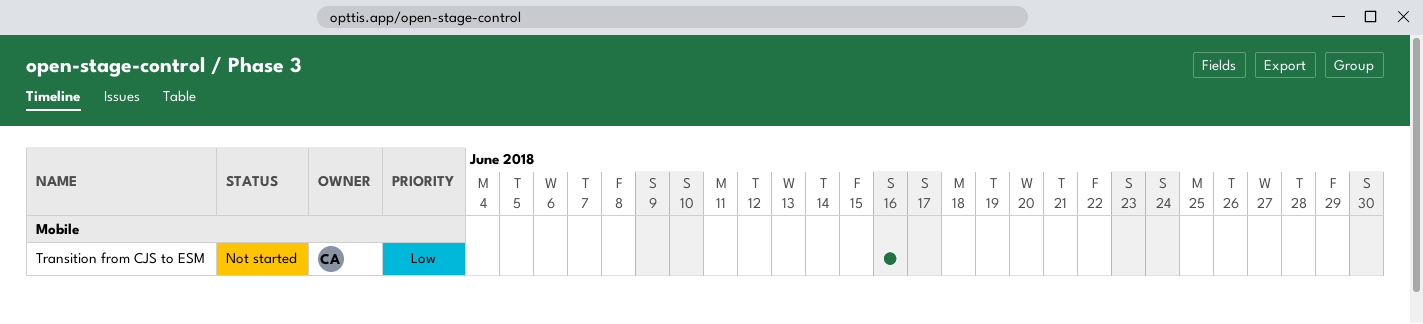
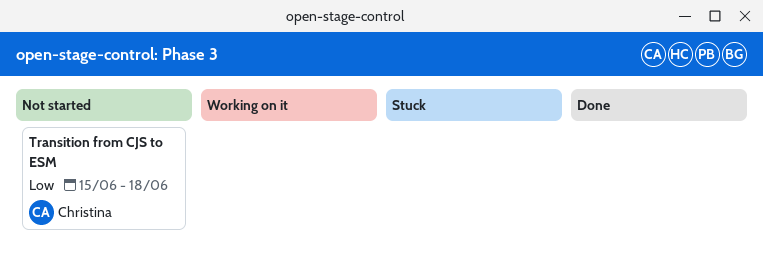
Transition from CJS to ESM, start: Jun 16 -> Jun 15
Transition from CJS to ESM, due: Jun 16 -> Jun 18

